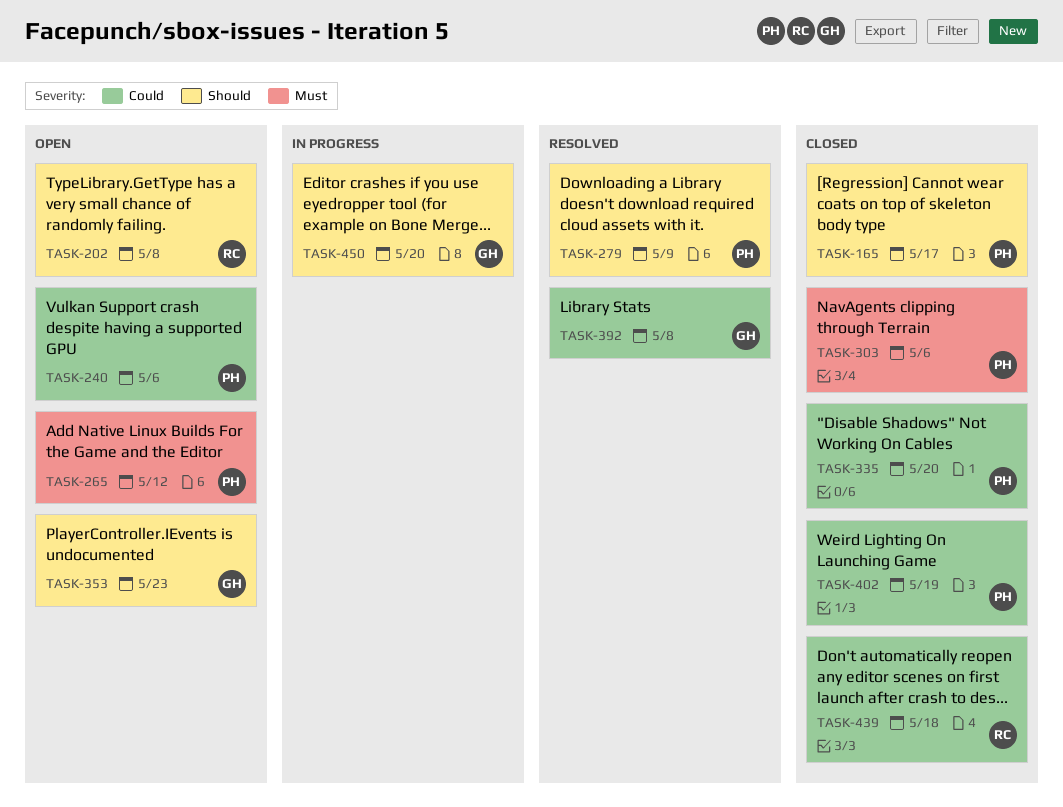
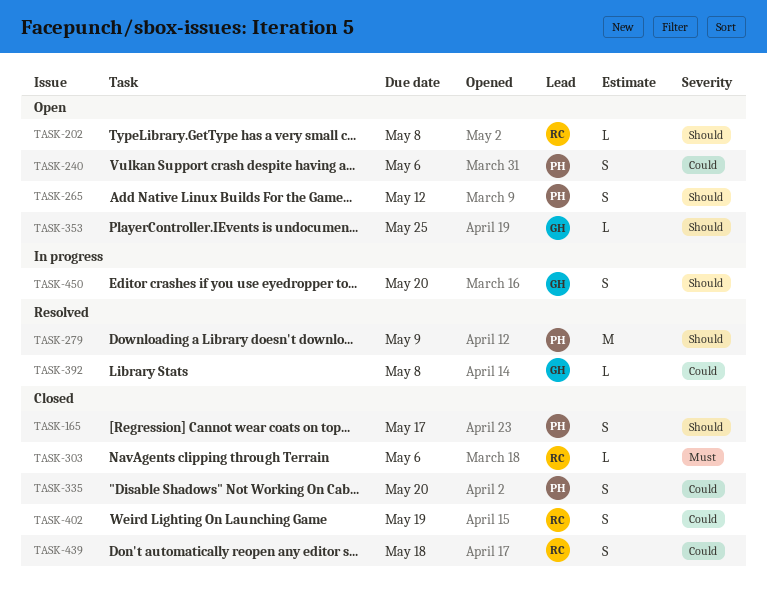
TASK-265, priority: Must -> Should
TASK-303, owner: PH -> RC
TASK-353, due: May 23 -> May 25
TASK-402, owner: PH -> RC

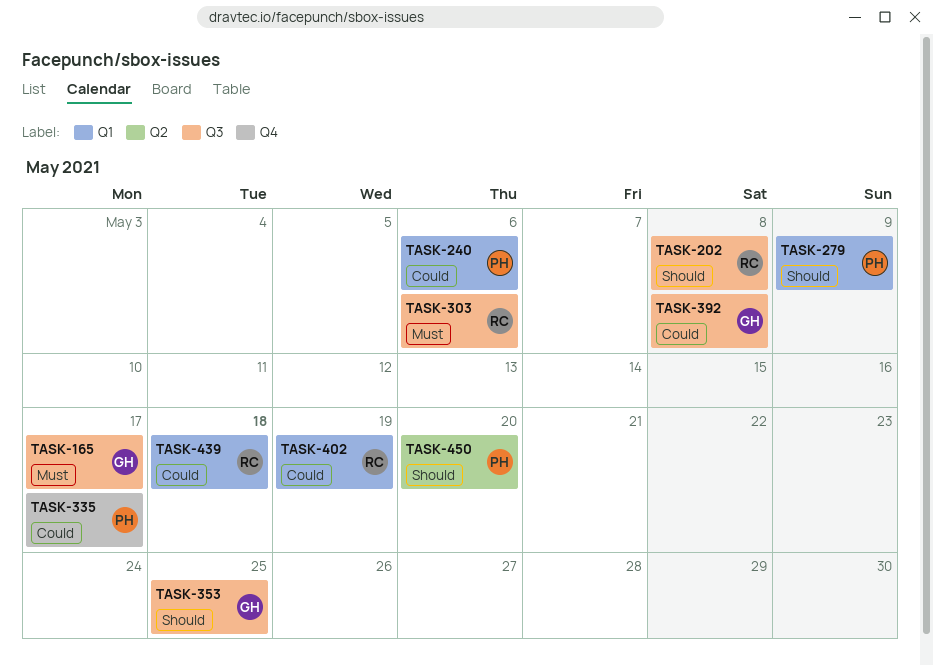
TASK-165, owner: PH -> GH
TASK-165, priority: Should -> Must
TASK-265: present -> none
TASK-335, due: May 20 -> May 17
TASK-450, owner: GH -> PH

